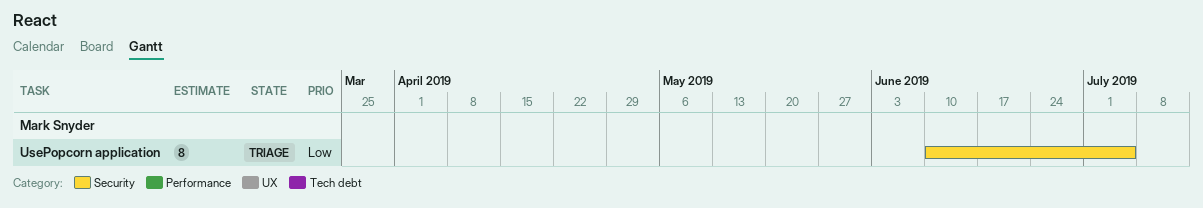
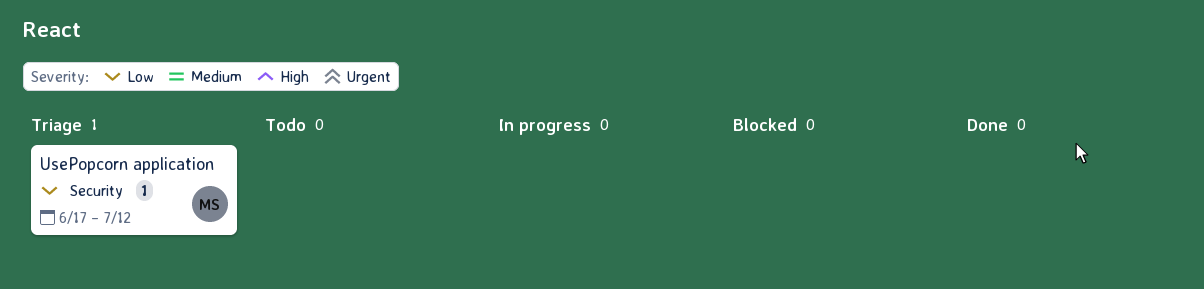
UsePopcorn application, estimate: 8 -> 1
UsePopcorn application, start: Jun 10 -> Jun 17
UsePopcorn application, due: Jul 5 -> Jul 12

